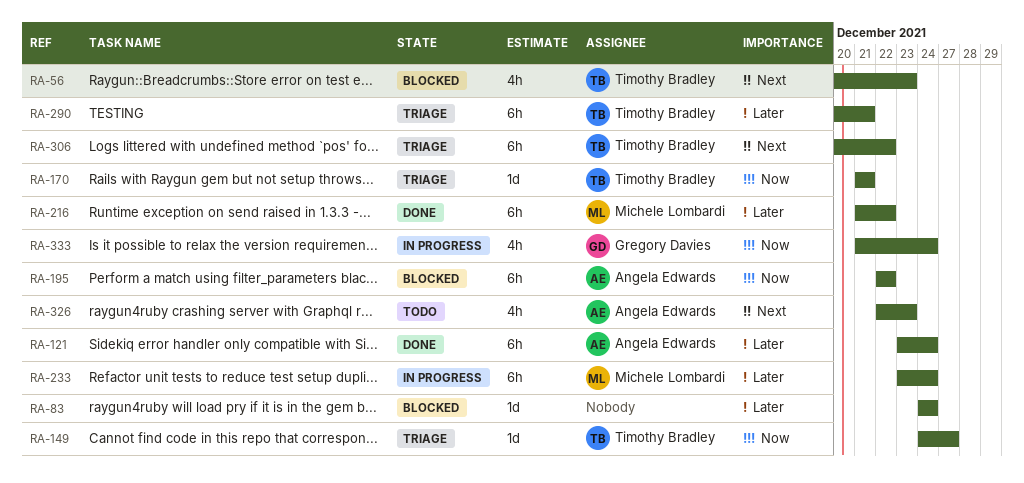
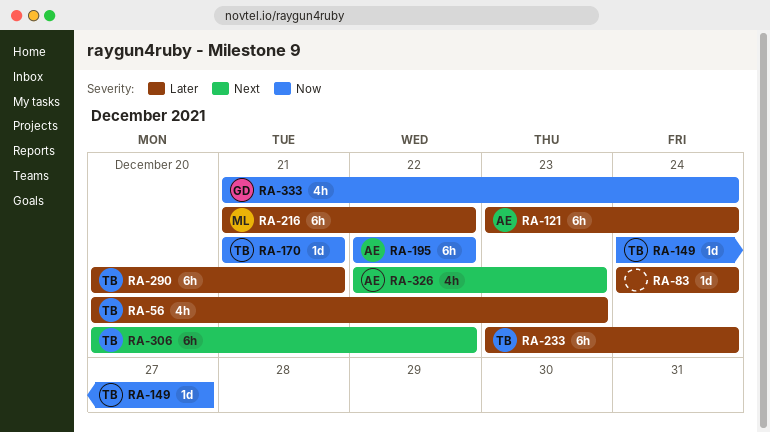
RA-56, priority: Next -> Later
RA-233, owner: Michele Lombardi -> Timothy Bradley

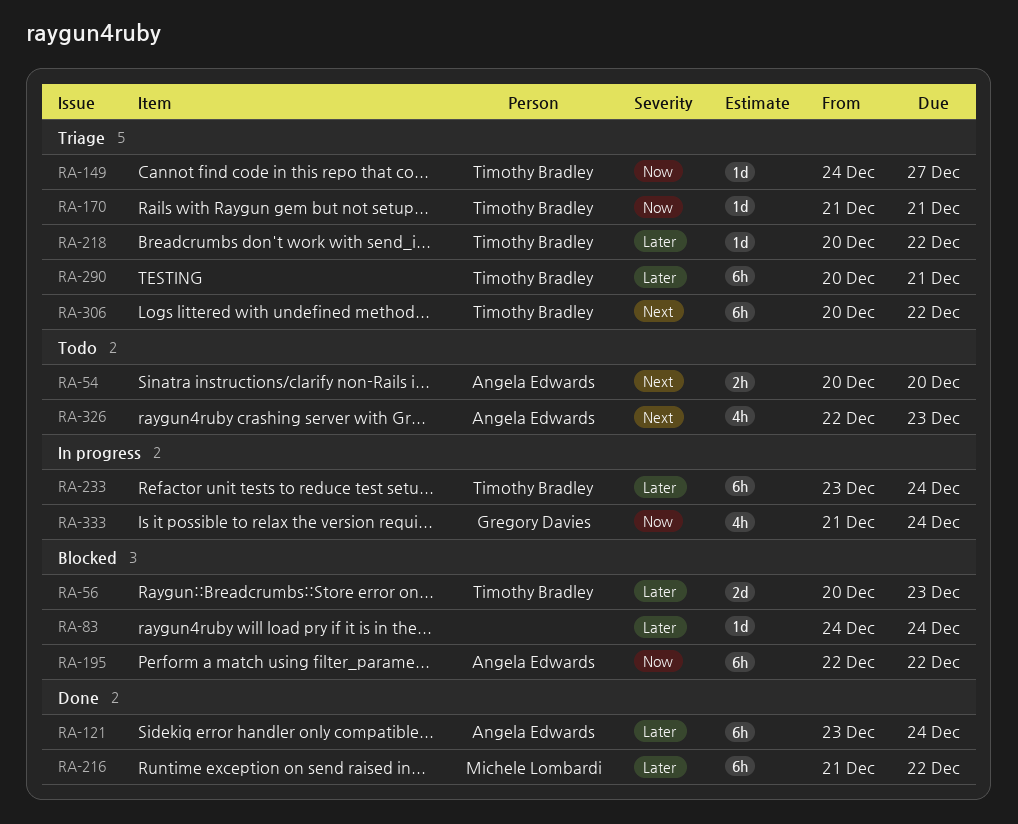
RA-54: none -> present
RA-56, estimate: 4h -> 2d
RA-218: none -> present

